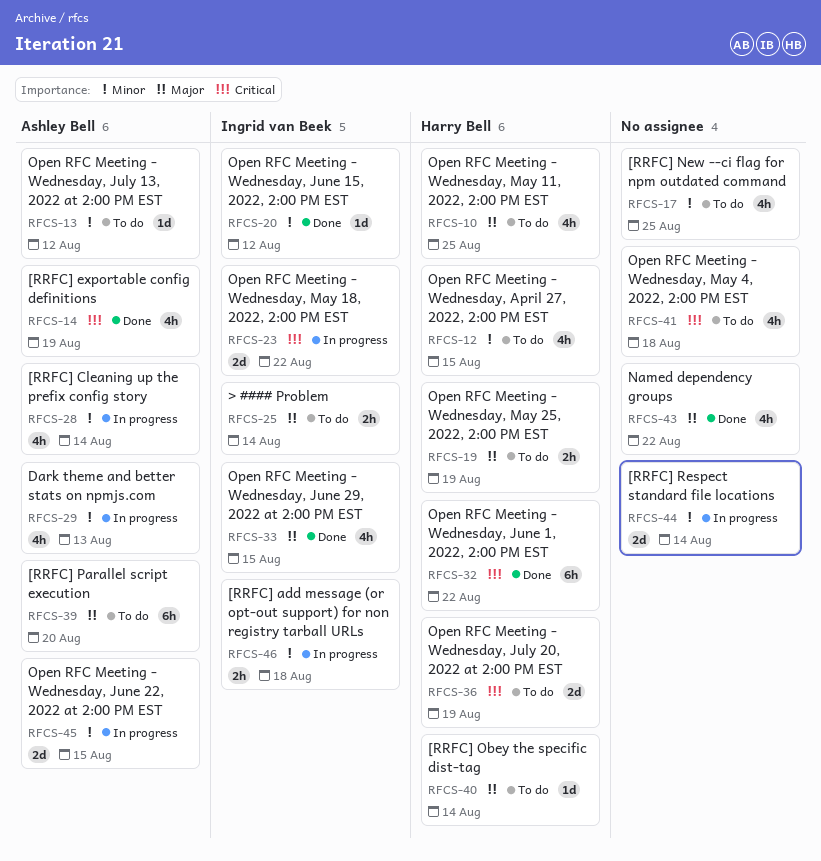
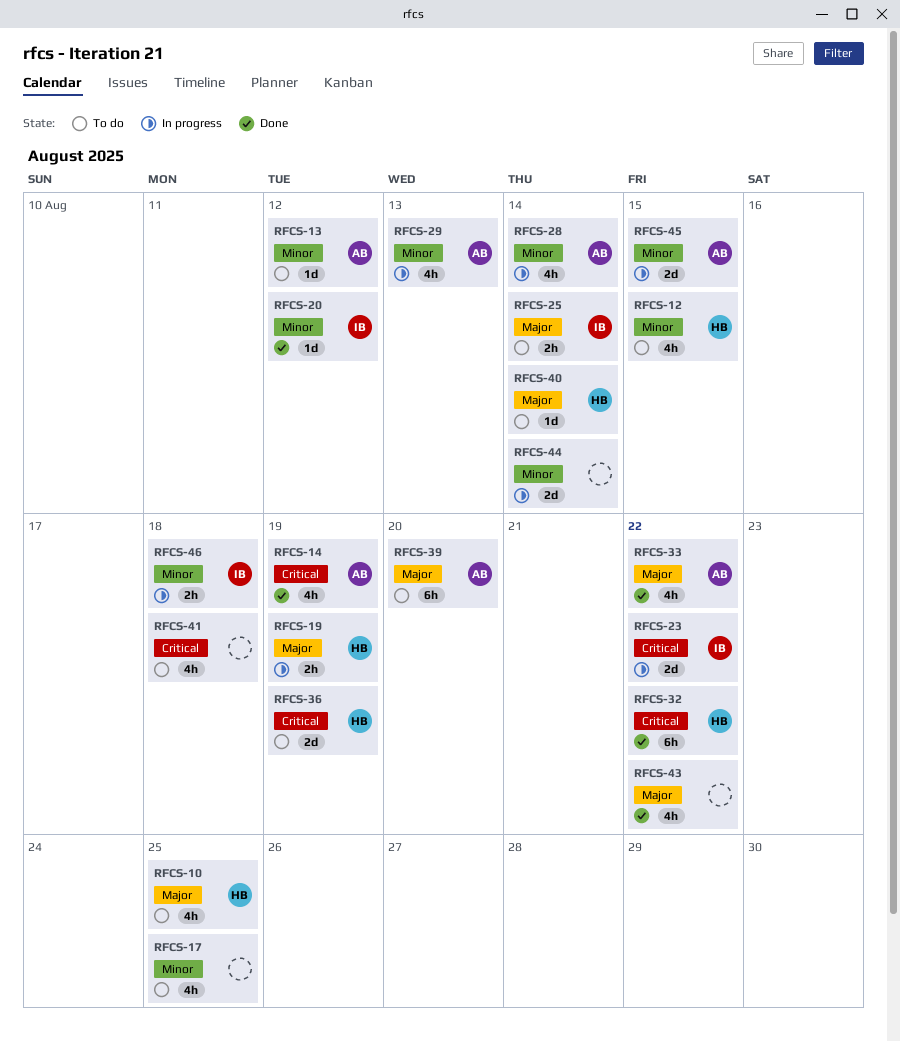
RFCS-19, status: To do -> In progress
RFCS-33, owner: Ingrid van Beek -> Ashley Bell
RFCS-33, due: Aug 15 -> Aug 22

